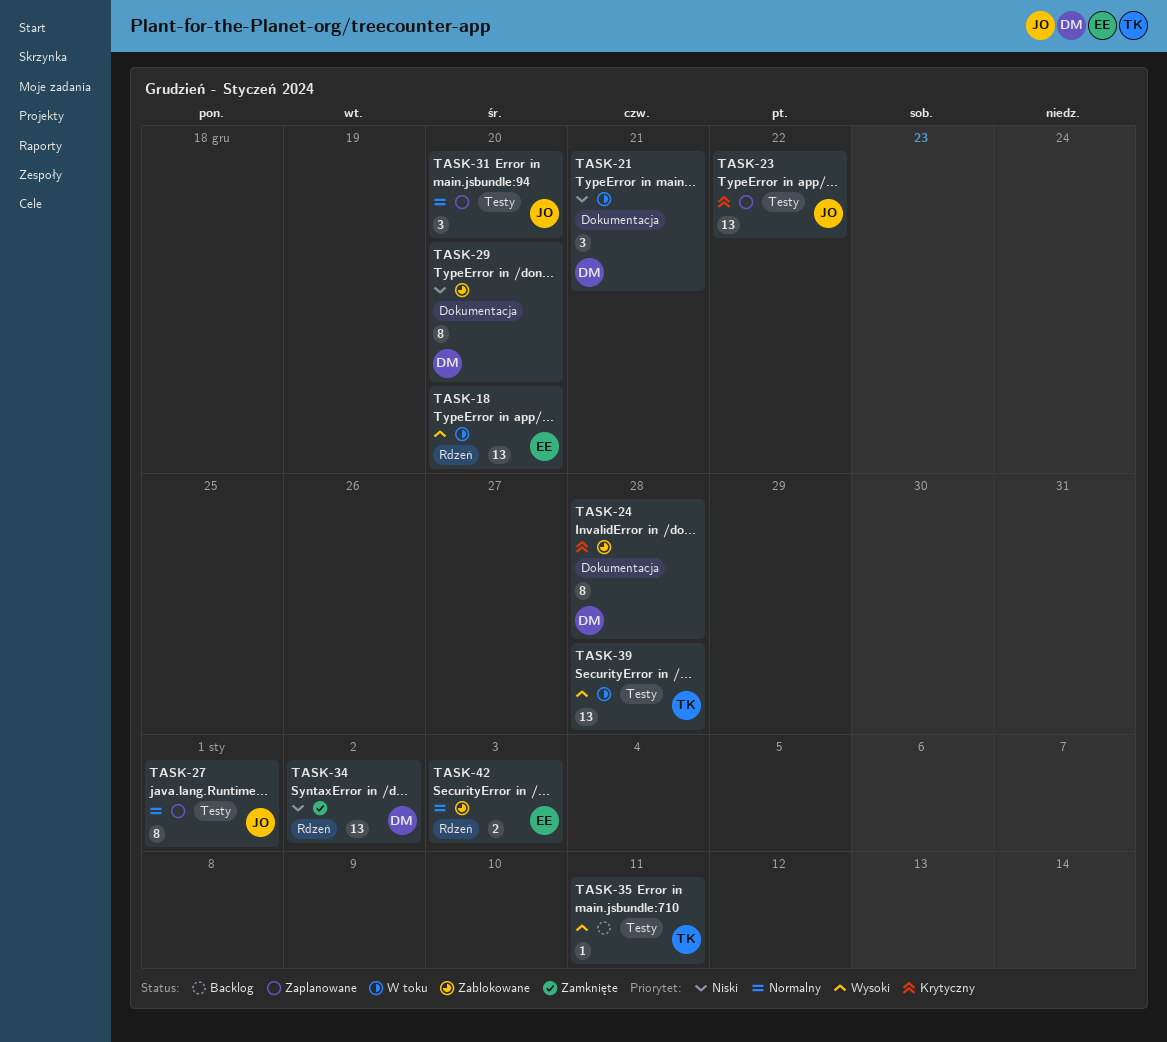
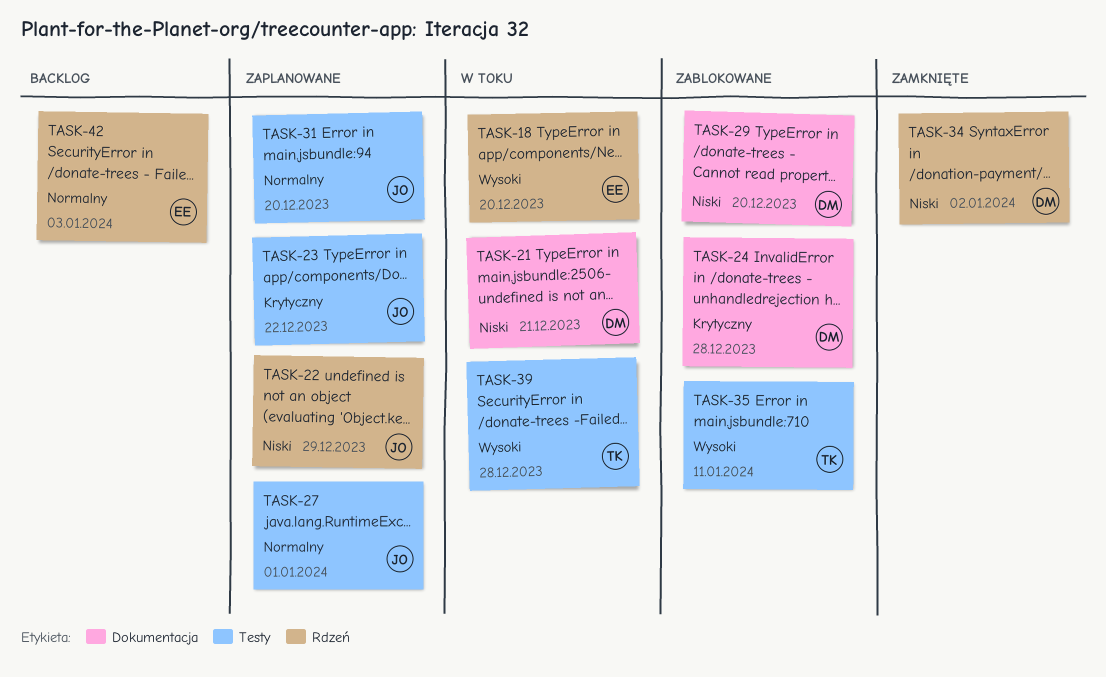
TASK-22: none -> present
TASK-35, status: Backlog -> Zablokowane
TASK-42, status: Zablokowane -> Backlog

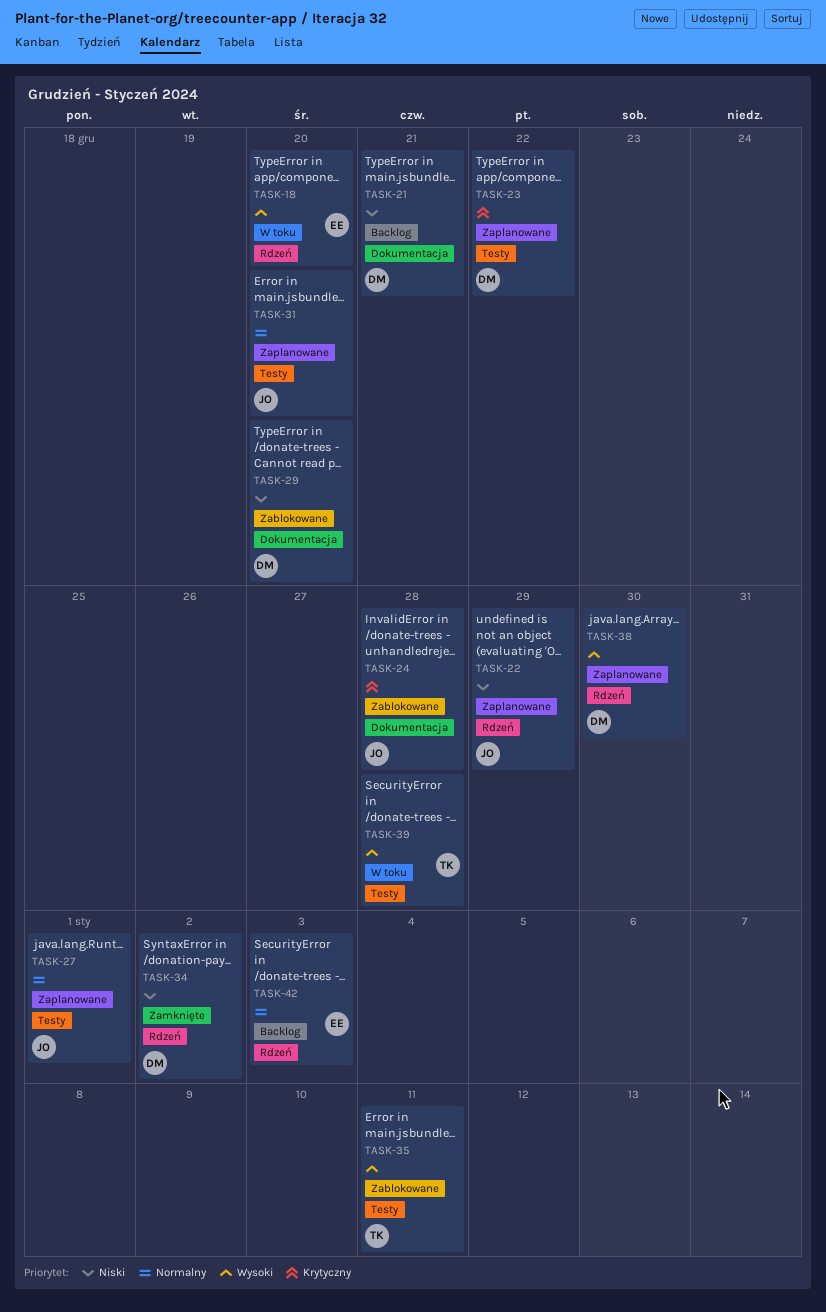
TASK-21, status: W toku -> Backlog
TASK-23, owner: JO -> DM
TASK-24, owner: DM -> JO
TASK-38: none -> present

